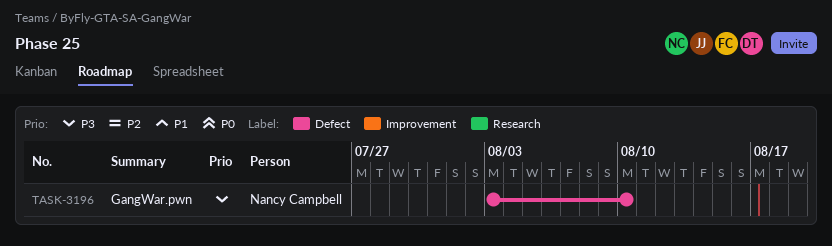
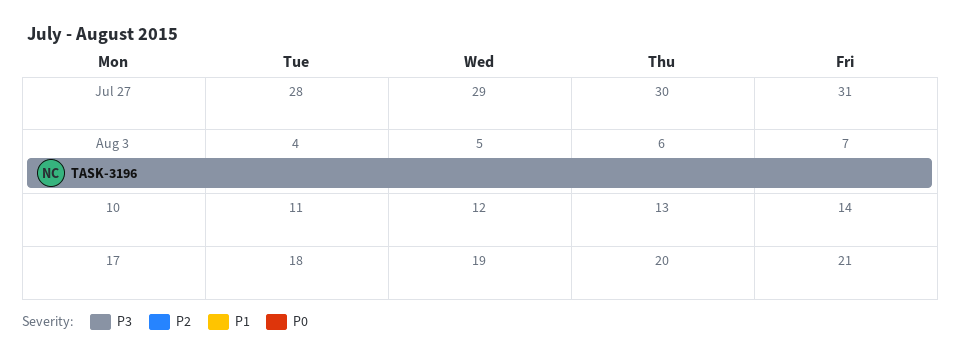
TASK-3196, due: Aug 10 -> Aug 7

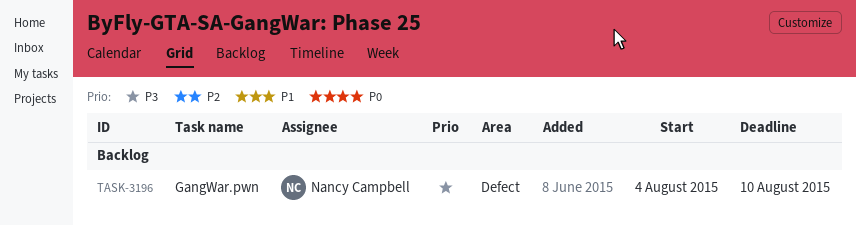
TASK-3196, start: Aug 3 -> Aug 4
TASK-3196, due: Aug 7 -> Aug 10

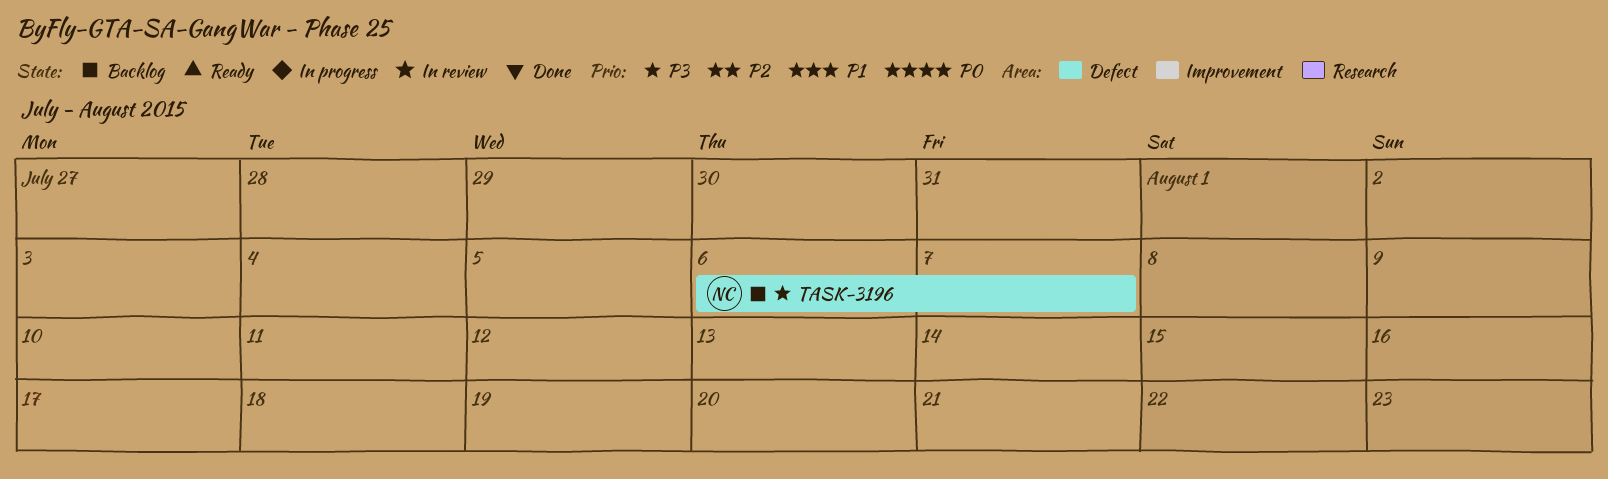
TASK-3196, start: Aug 4 -> Aug 6
TASK-3196, due: Aug 10 -> Aug 7

